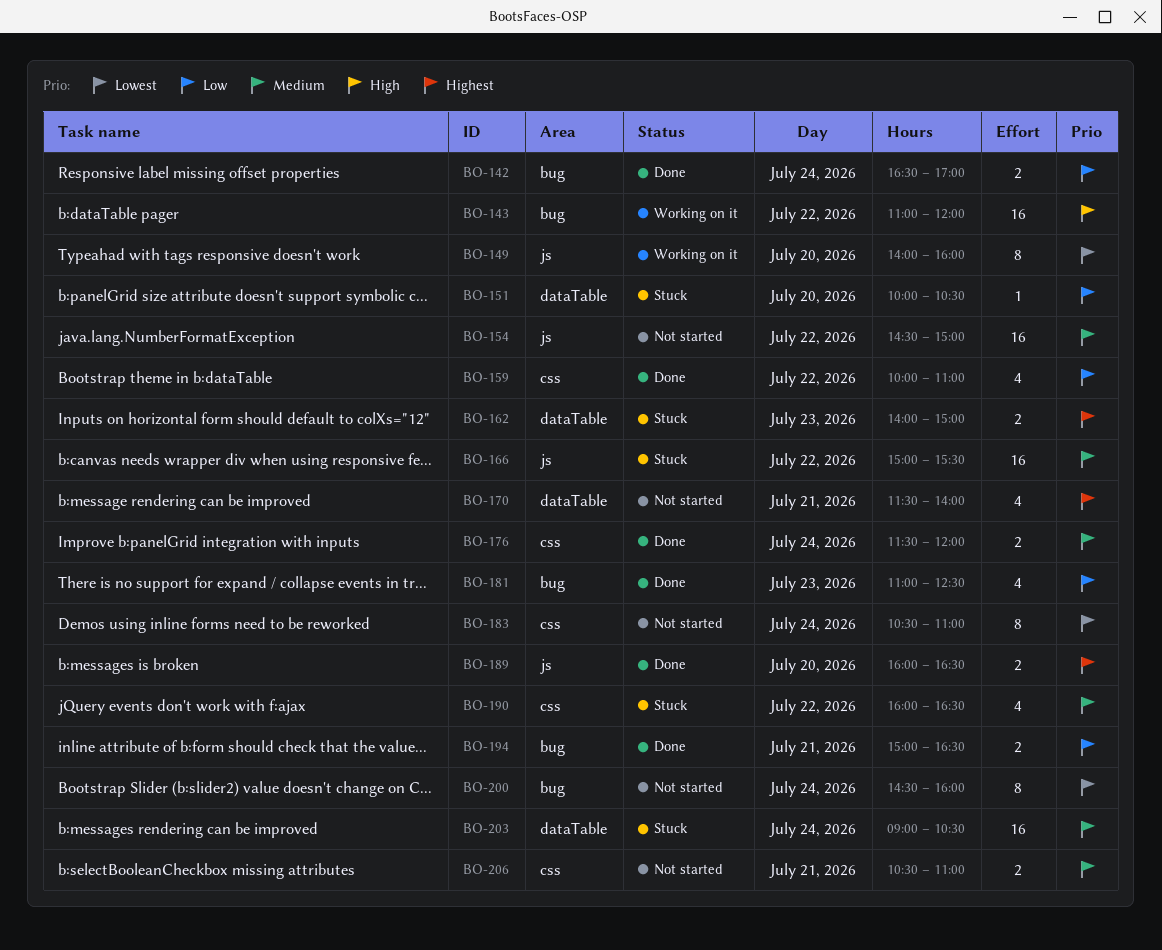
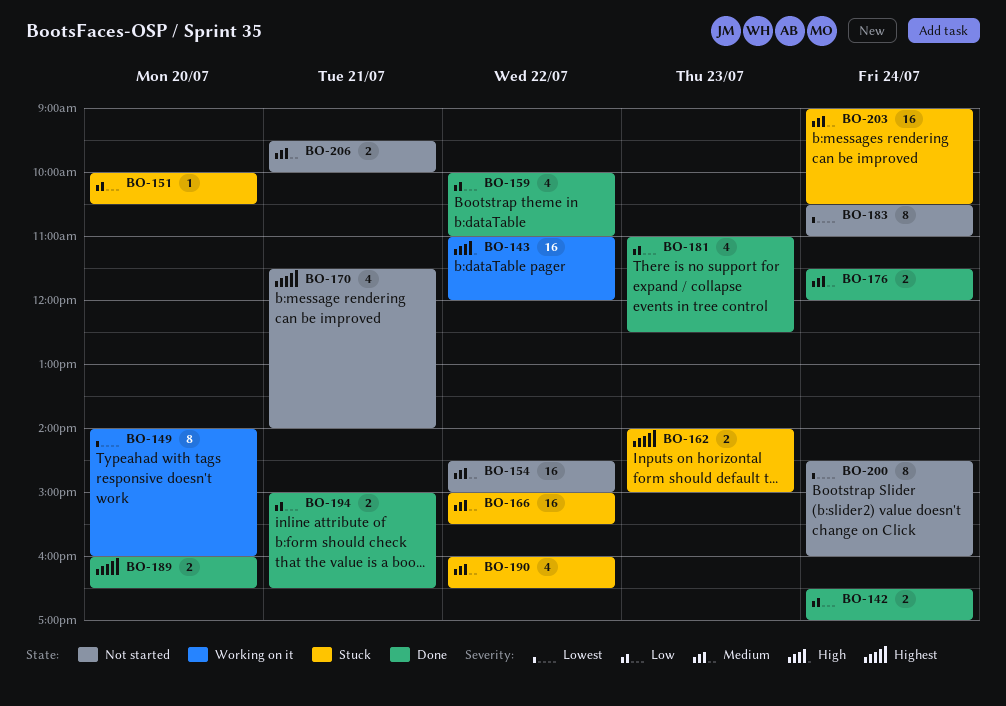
BO-206, begins: 10:30 -> 09:30
BO-206, ends: 11:00 -> 10:00

